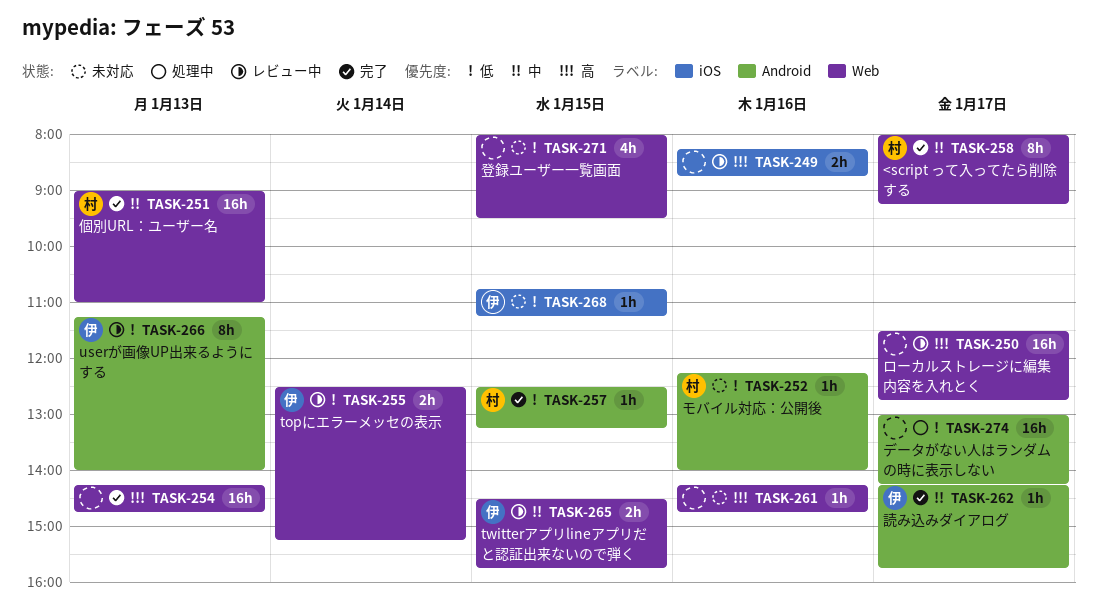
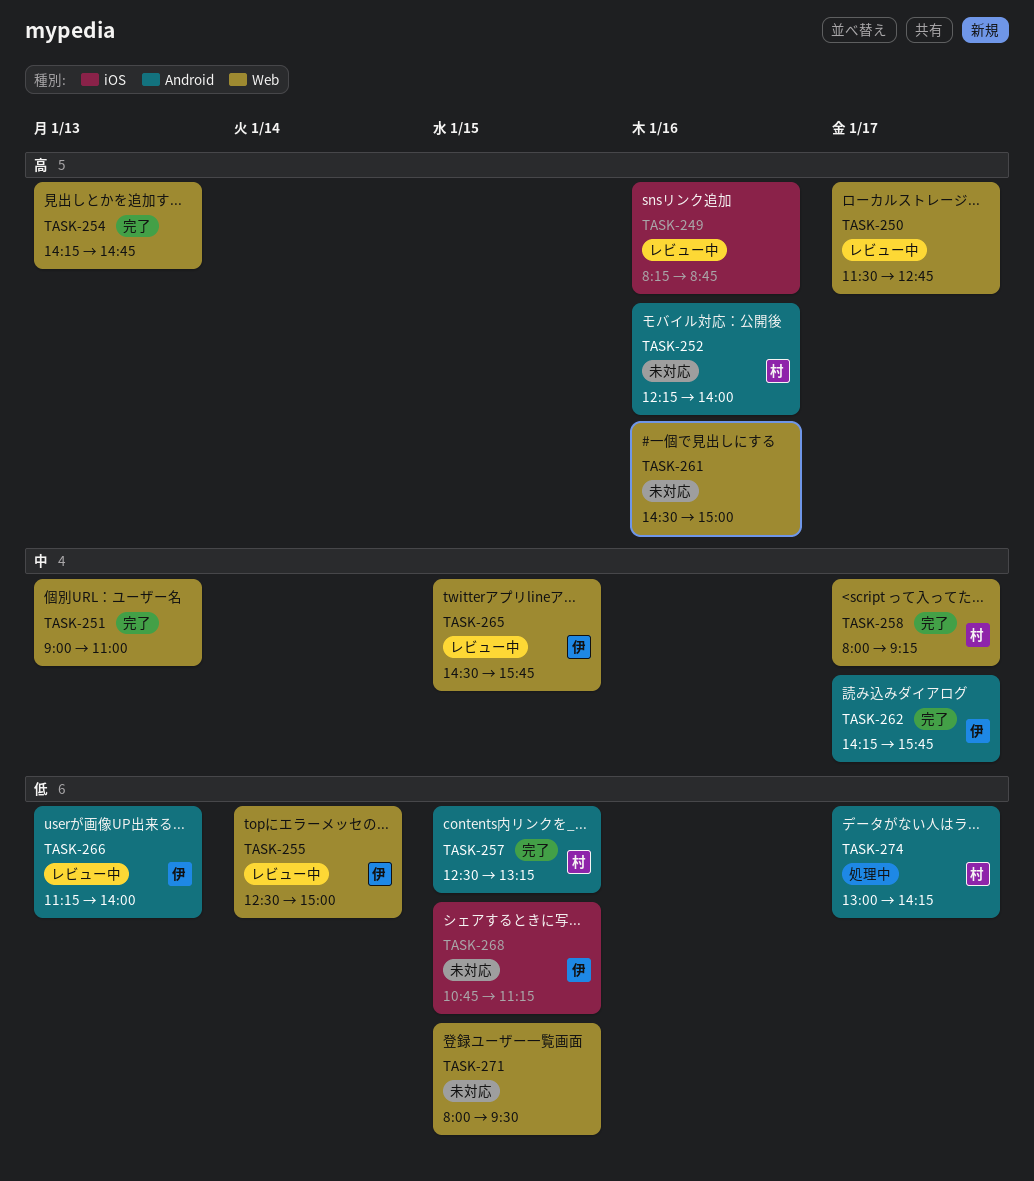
TASK-251, owner: 村 -> none
TASK-252, priority: 低 -> 高
TASK-255, ends: 15:15 -> 15:00
TASK-261, begins: 14:15 -> 14:30
TASK-261, ends: 14:45 -> 15:00
TASK-274, owner: none -> 村

